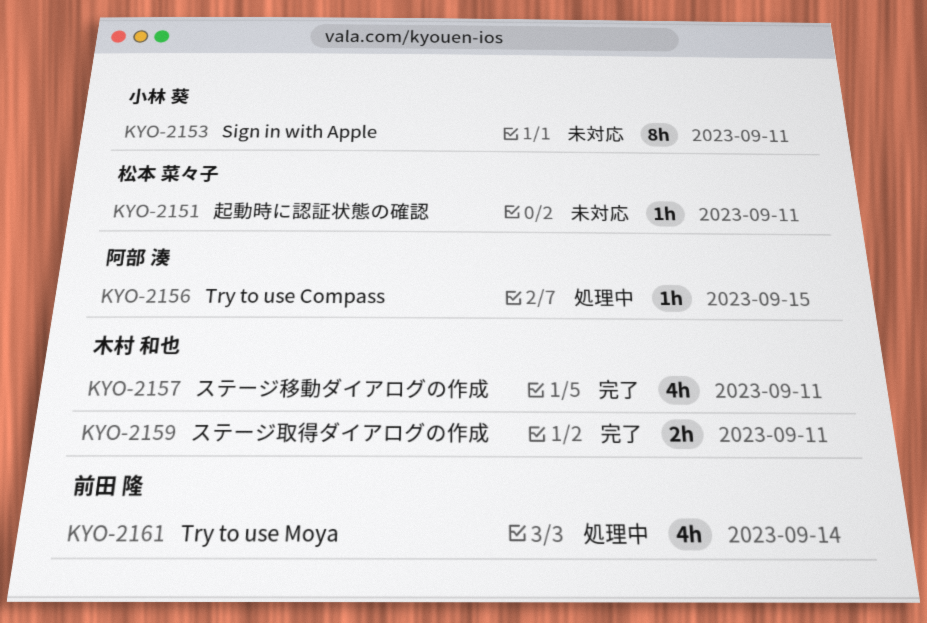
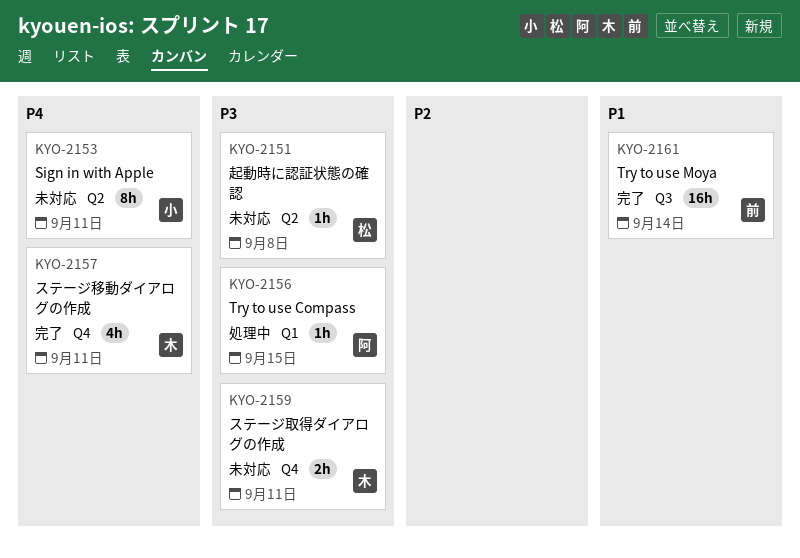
KYO-2151, due: Sep 11 -> Sep 8
KYO-2159, status: 完了 -> 未対応
KYO-2161, status: 処理中 -> 完了
KYO-2161, estimate: 4h -> 16h

